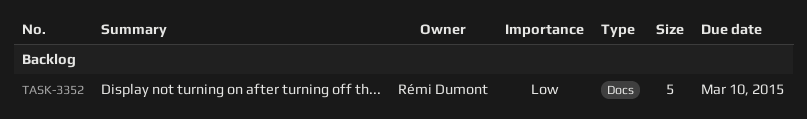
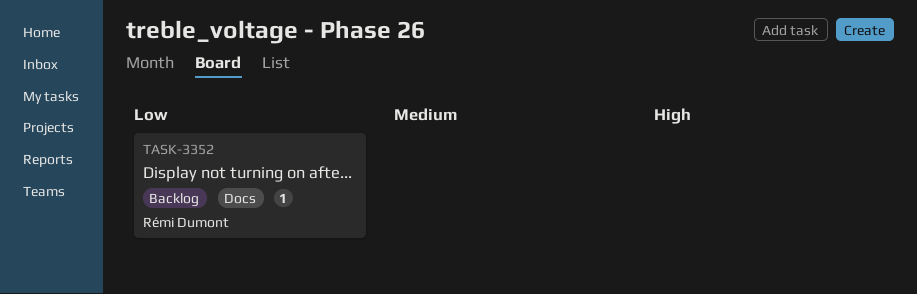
TASK-3352, estimate: 5 -> 1

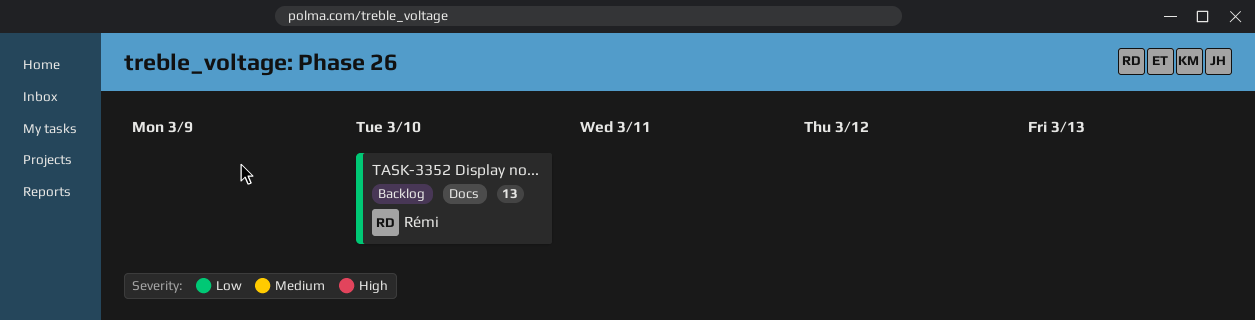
TASK-3352, estimate: 1 -> 13

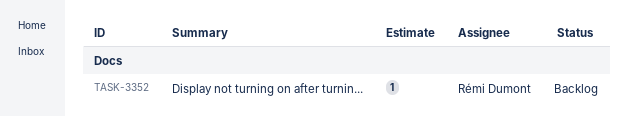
TASK-3352, estimate: 13 -> 1

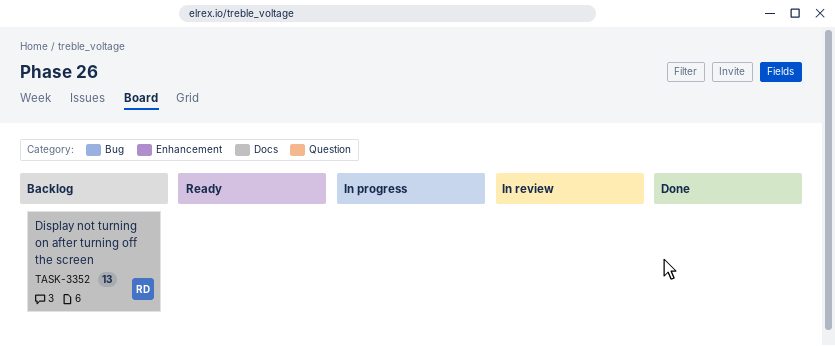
TASK-3352, estimate: 1 -> 13

